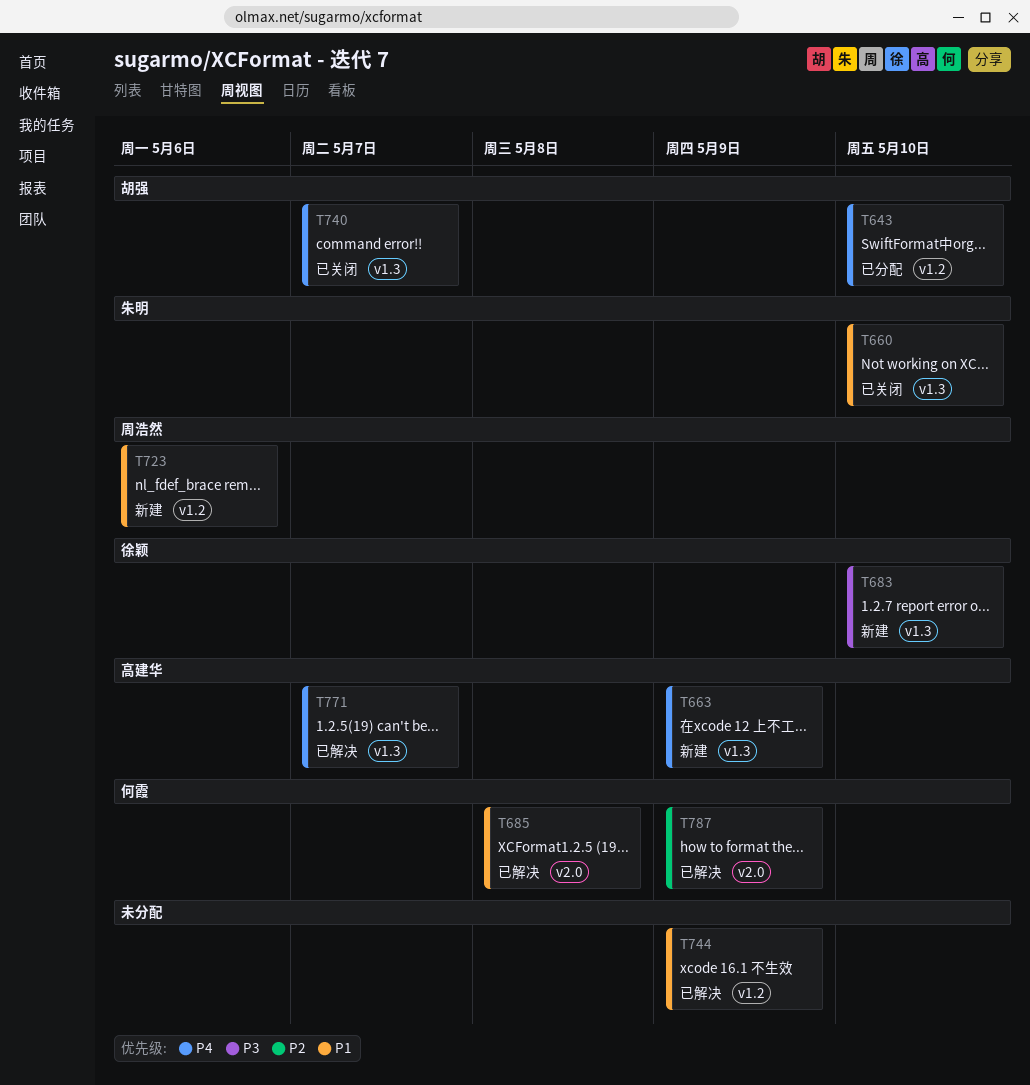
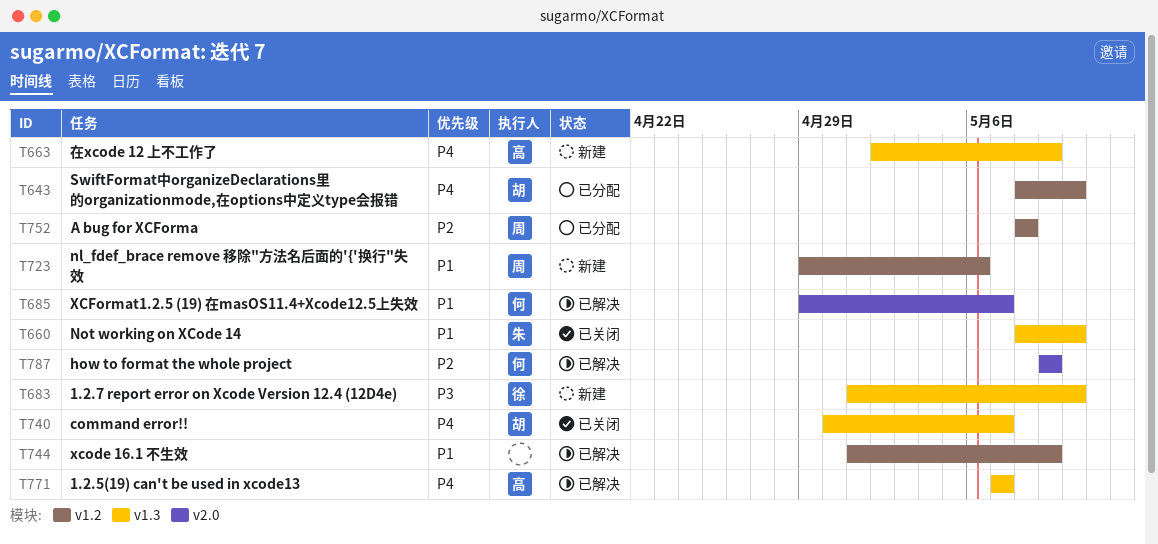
T685, due: May 8 -> May 7
T752: none -> present

